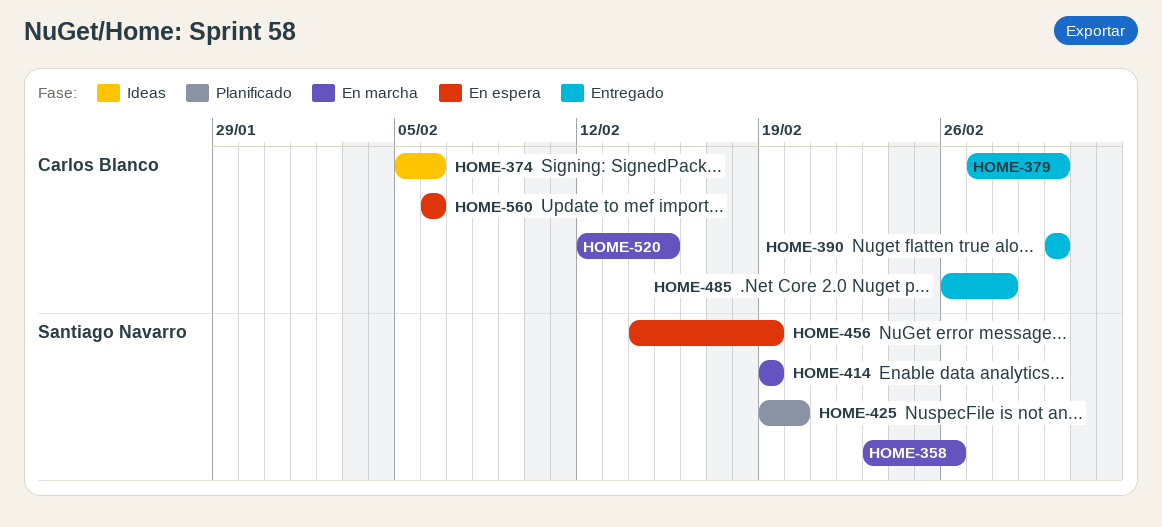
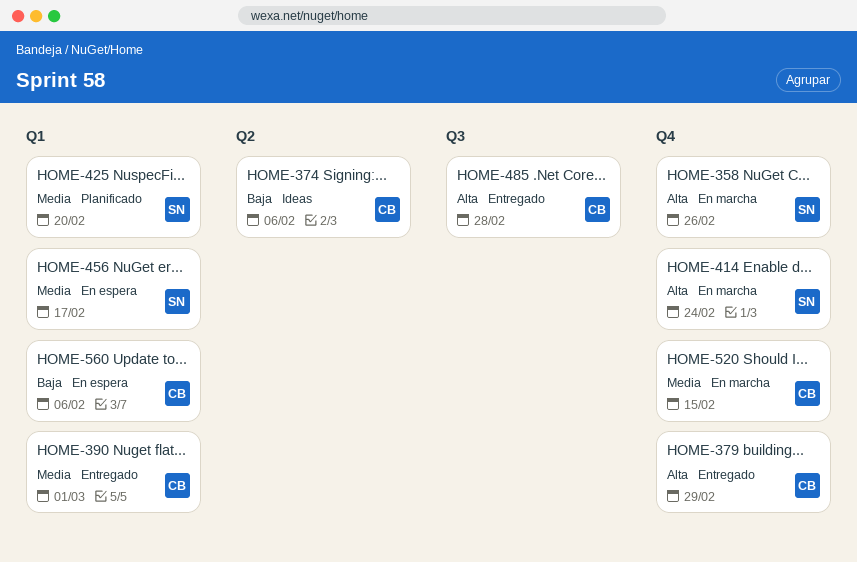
HOME-379, due: Mar 1 -> Feb 29
HOME-414, due: Feb 19 -> Feb 24
HOME-456, due: Feb 19 -> Feb 17

